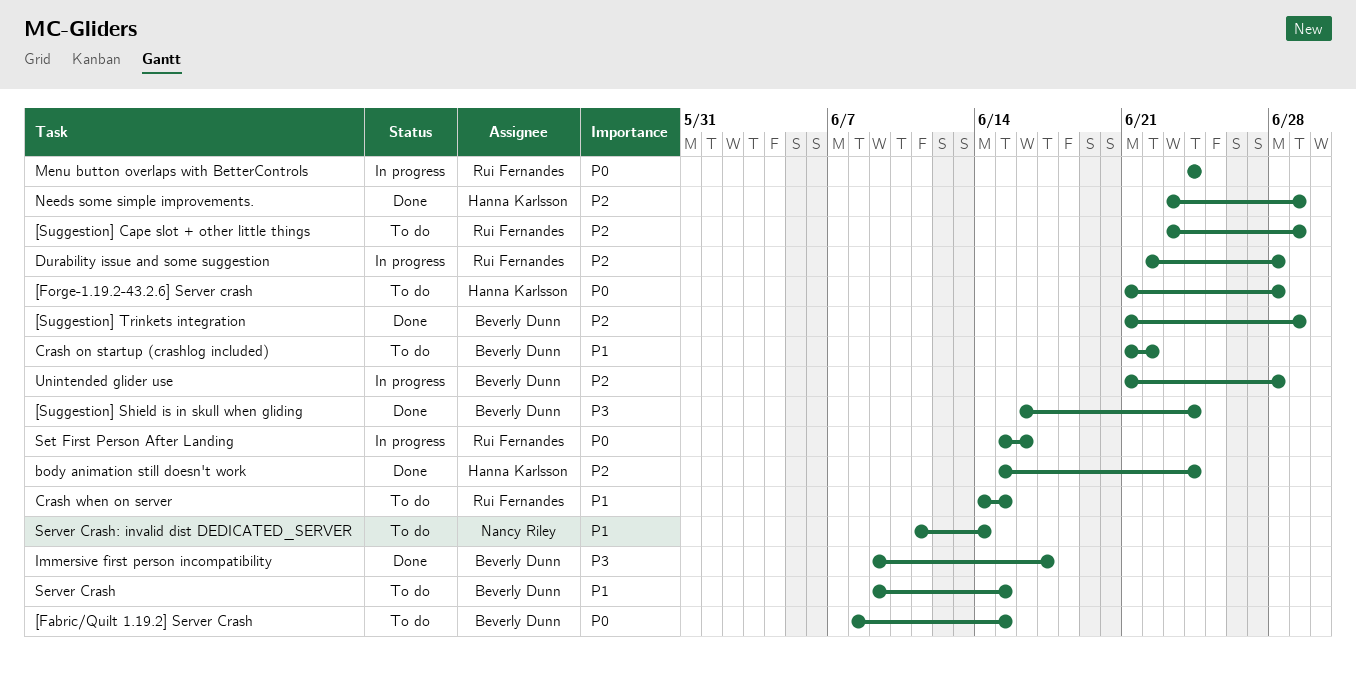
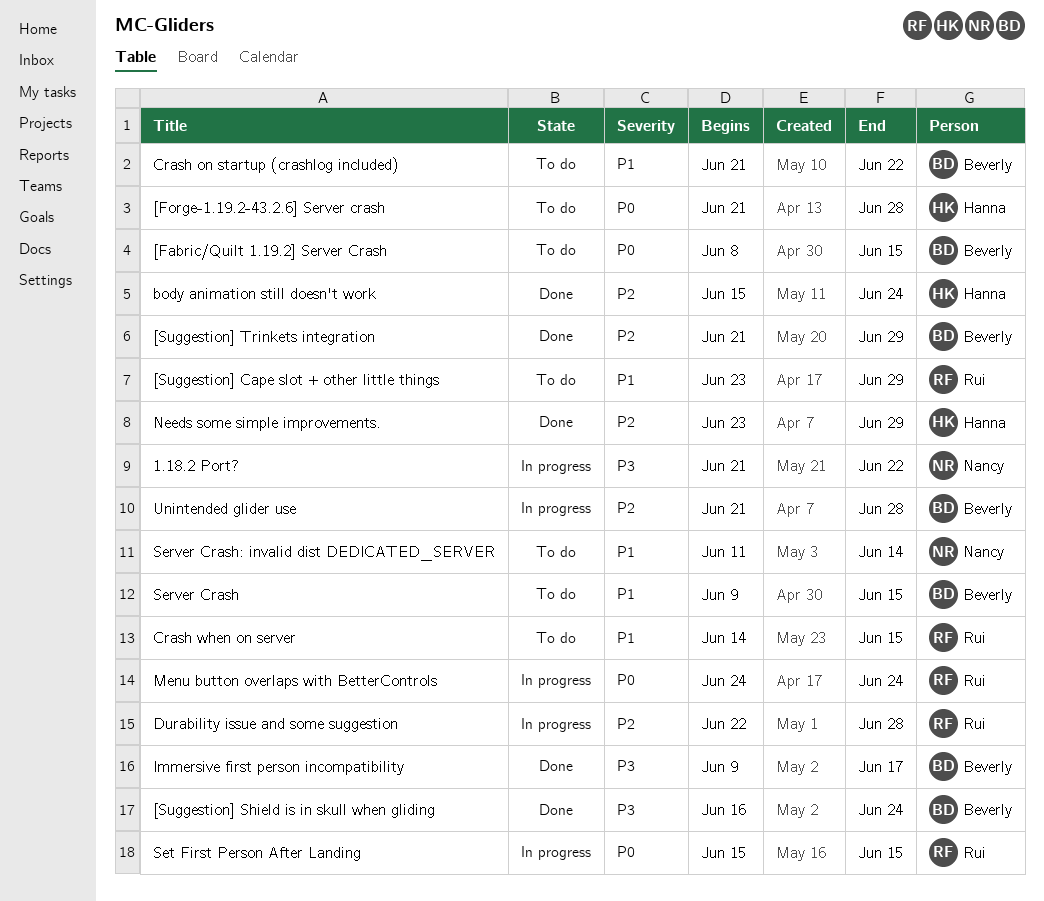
1.18.2 Port?: none -> present
[Suggestion] Cape slot + other little things, priority: P2 -> P1
Set First Person After Landing, due: Jun 16 -> Jun 15

